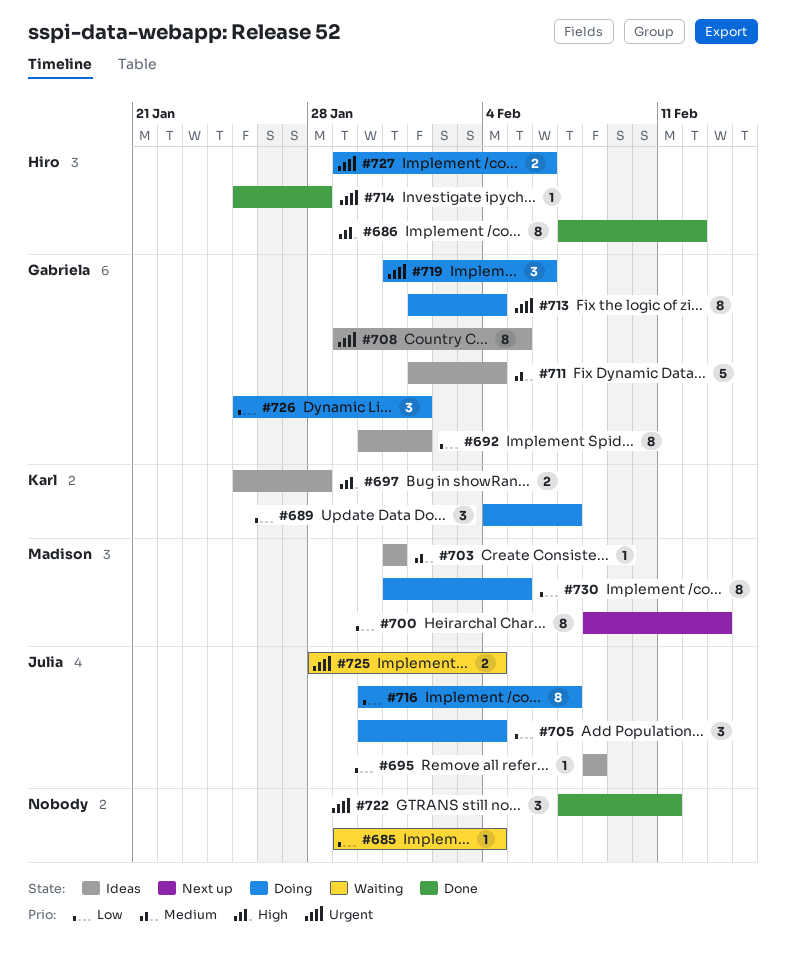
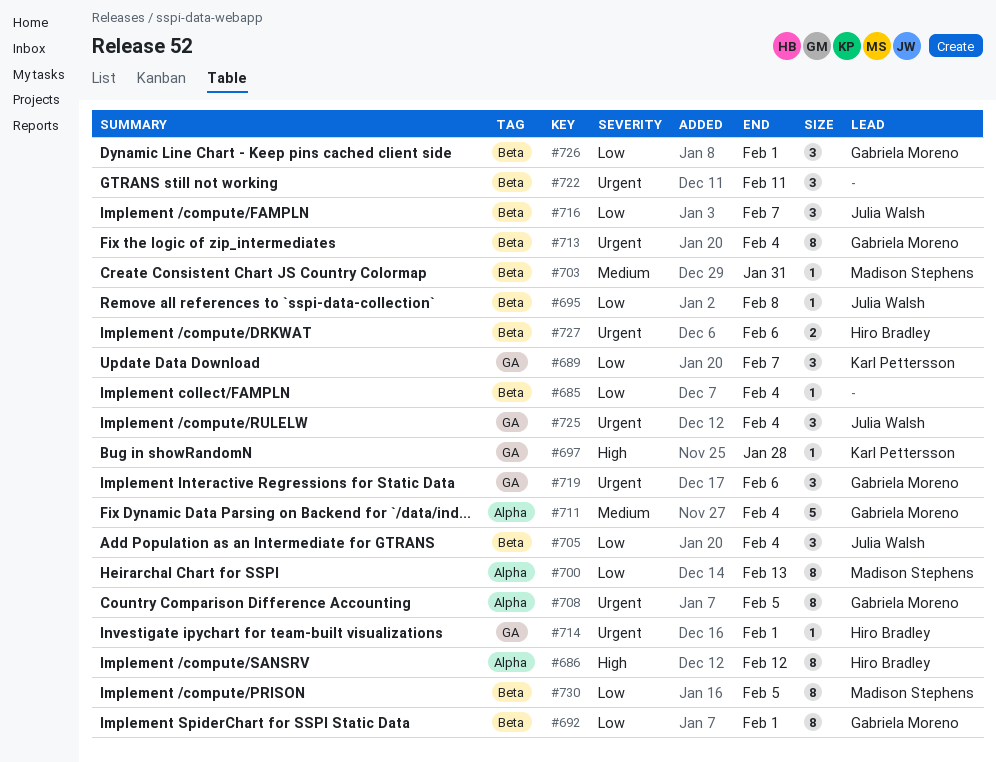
#697, estimate: 2 -> 1
#714, due: Jan 28 -> Feb 1
#716, estimate: 8 -> 3
#725, estimate: 2 -> 3

